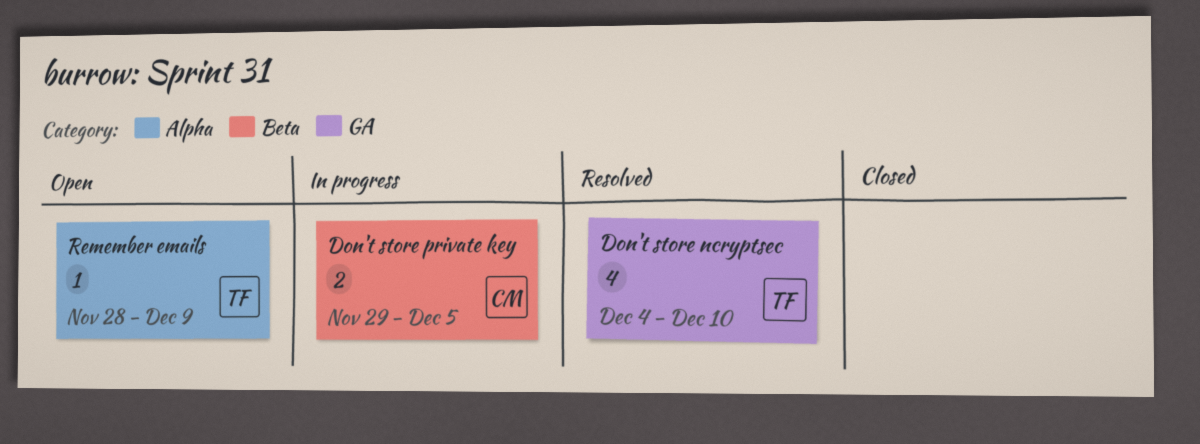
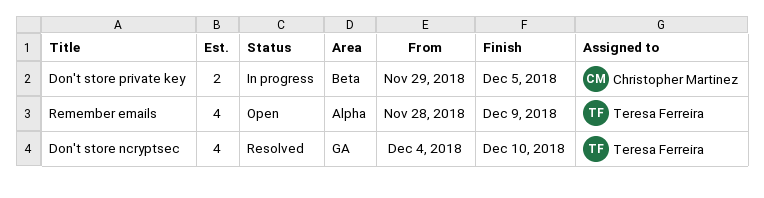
Remember emails, estimate: 1 -> 4

